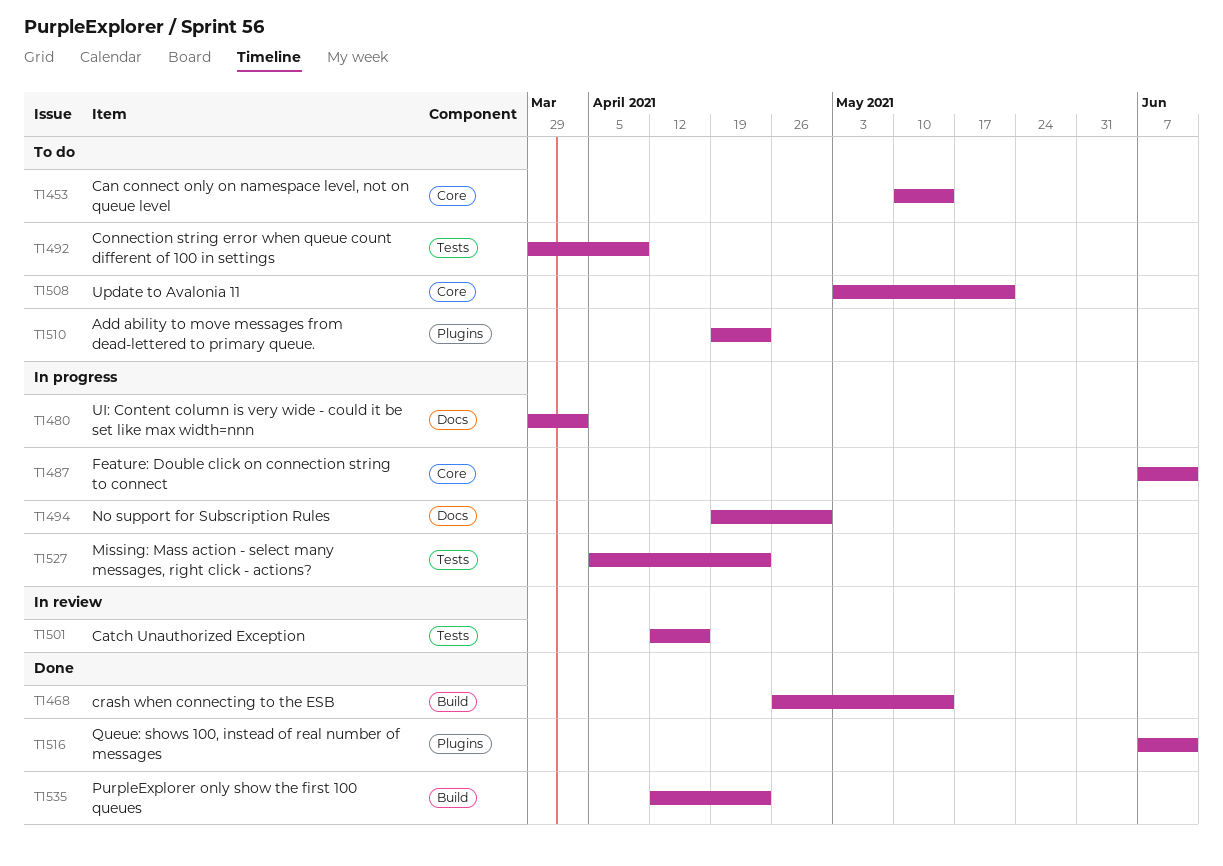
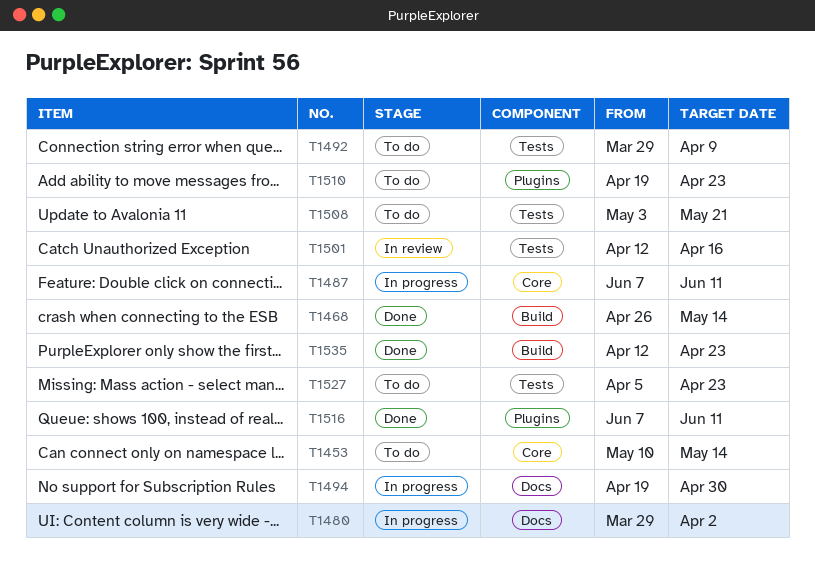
T1508, label: Core -> Tests
T1527, status: In progress -> To do

